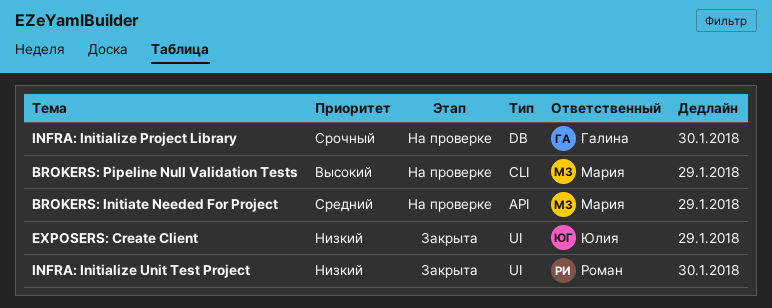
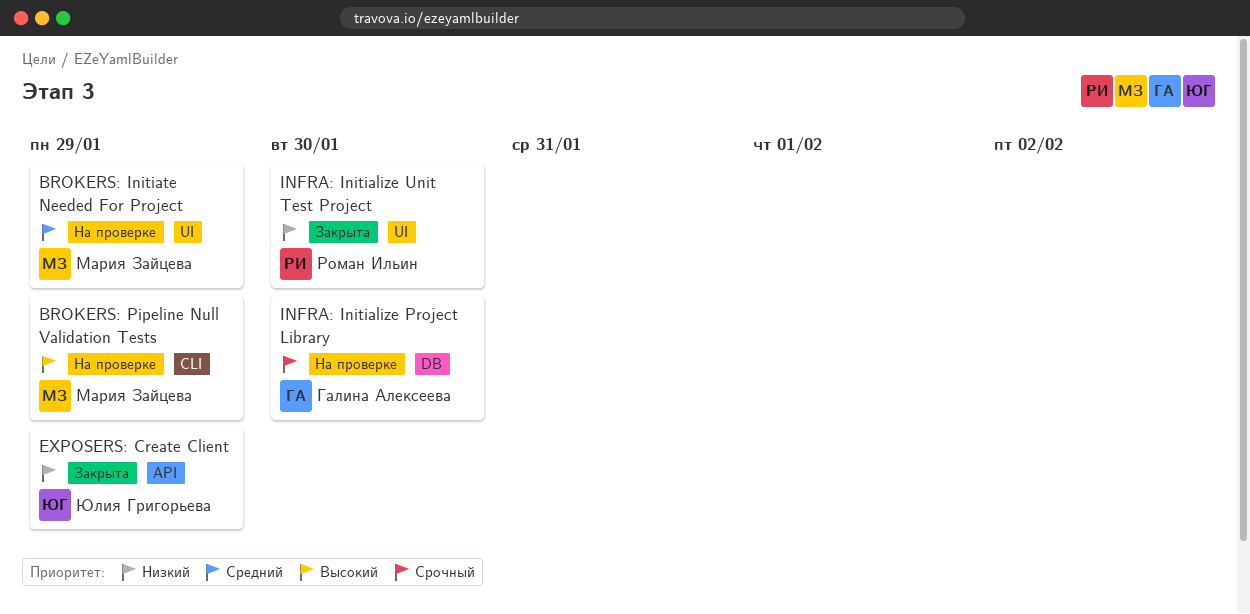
BROKERS: Initiate Needed For Project, label: API -> UI
EXPOSERS: Create Client, label: UI -> API

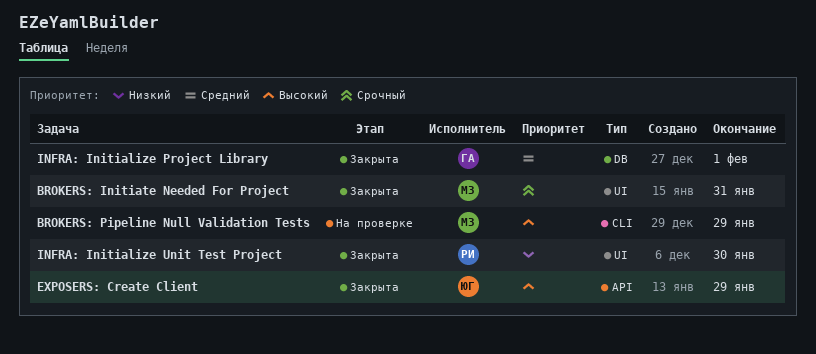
BROKERS: Initiate Needed For Project, status: На проверке -> Закрыта
BROKERS: Initiate Needed For Project, priority: Средний -> Срочный
BROKERS: Initiate Needed For Project, due: Jan 29 -> Jan 31
EXPOSERS: Create Client, priority: Низкий -> Высокий
INFRA: Initialize Project Library, status: На проверке -> Закрыта
INFRA: Initialize Project Library, priority: Срочный -> Средний
INFRA: Initialize Project Library, due: Jan 30 -> Feb 1

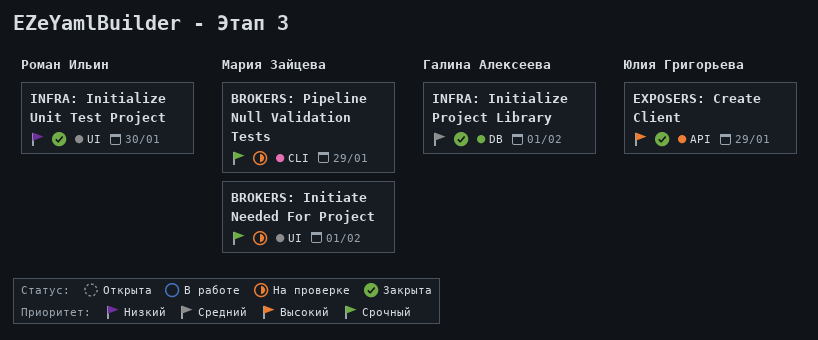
BROKERS: Initiate Needed For Project, status: Закрыта -> На проверке
BROKERS: Initiate Needed For Project, due: Jan 31 -> Feb 1
BROKERS: Pipeline Null Validation Tests, priority: Высокий -> Срочный

